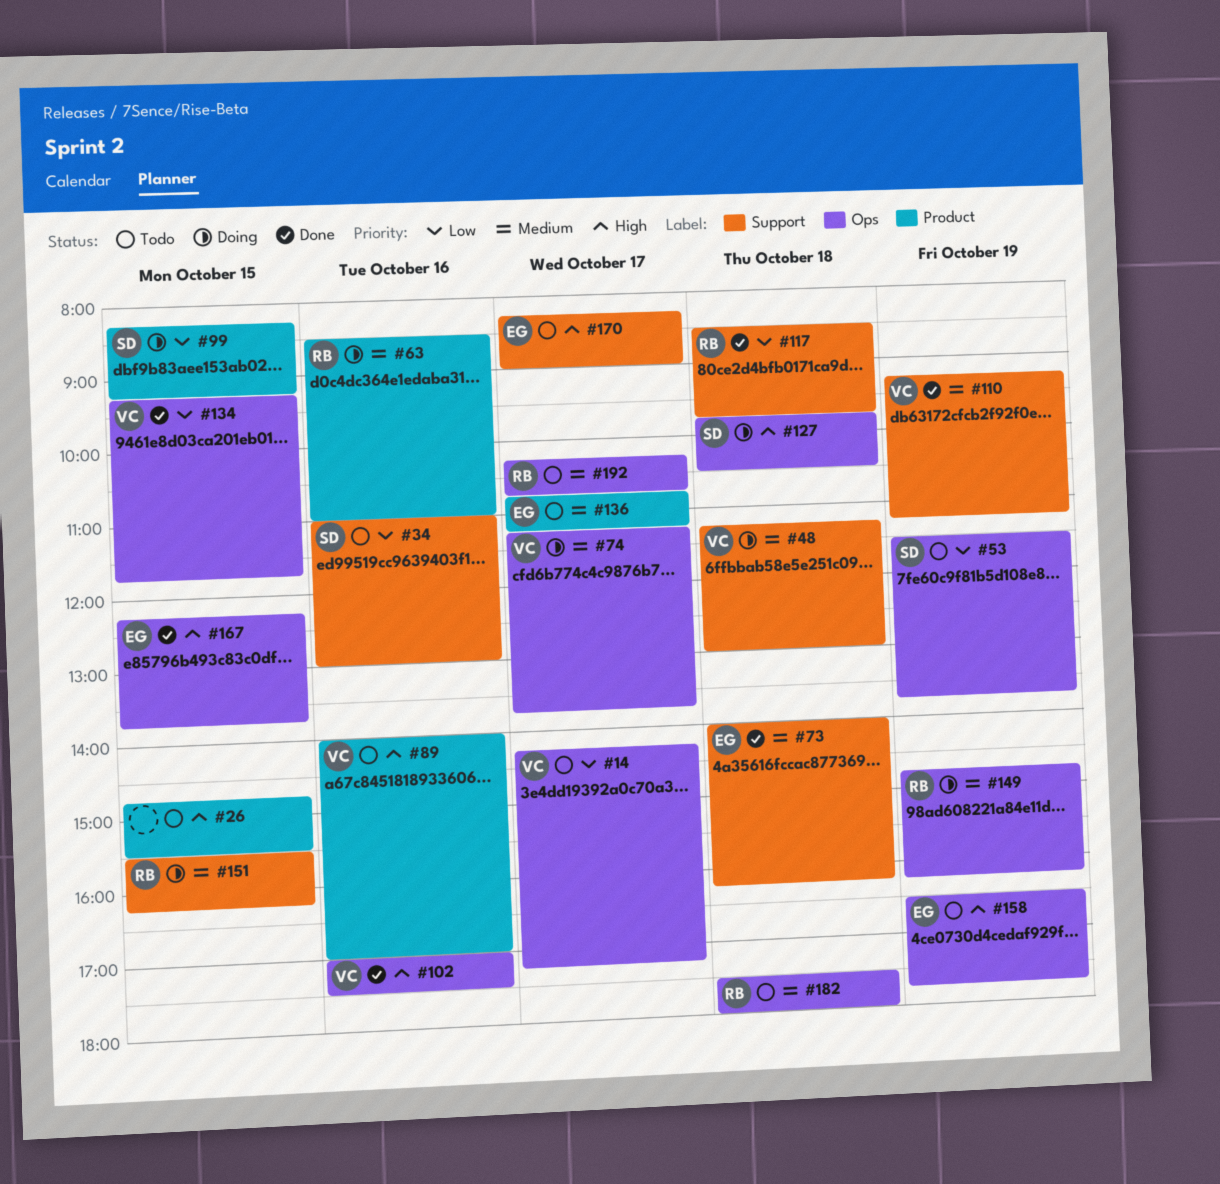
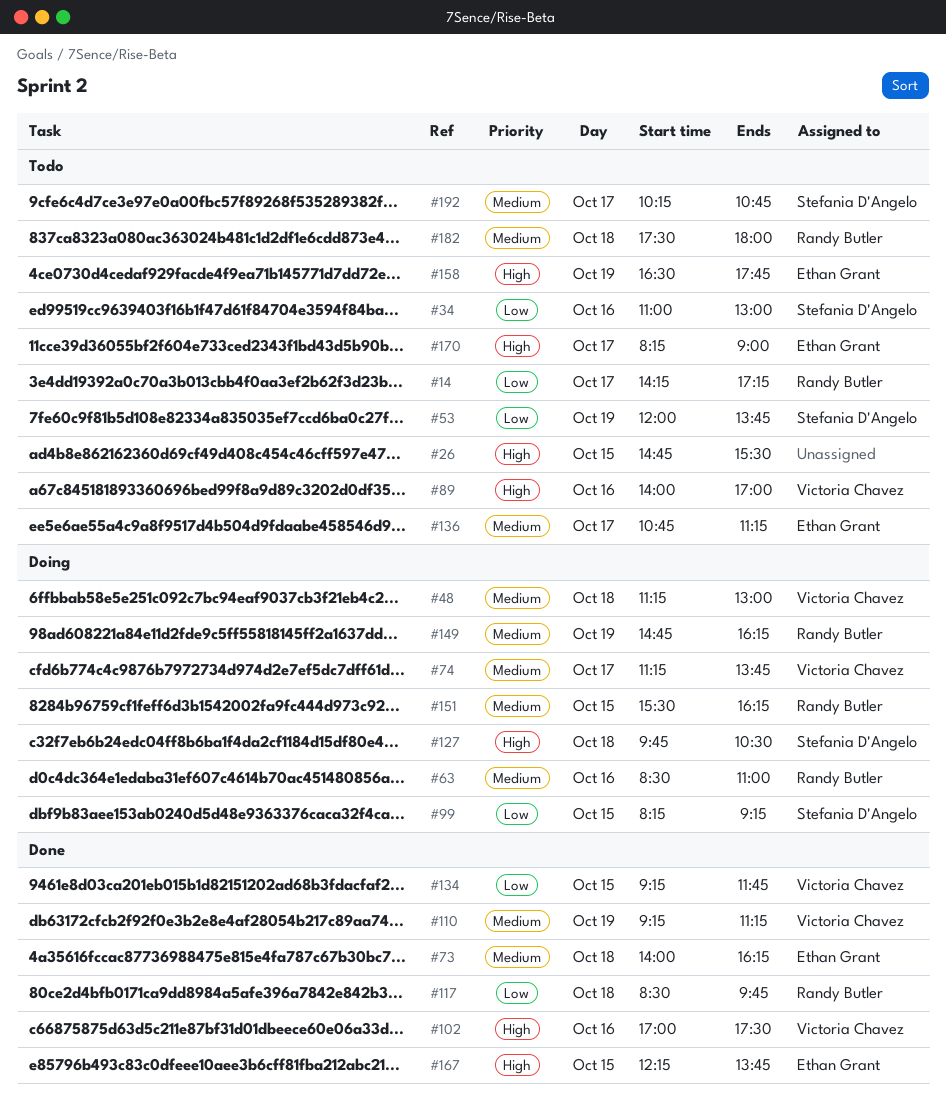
#14, owner: Victoria Chavez -> Randy Butler
#53, begins: 11:30 -> 12:00
#192, owner: Randy Butler -> Stefania D'Angelo

